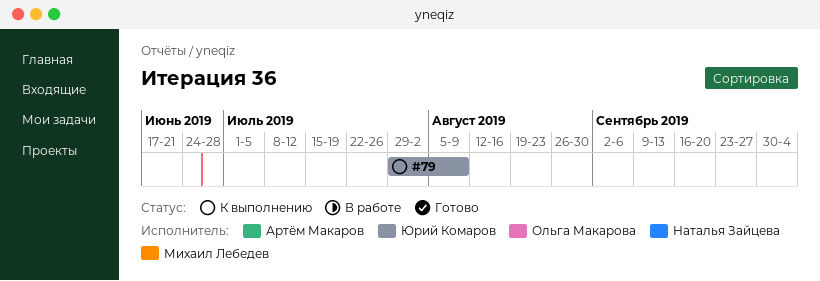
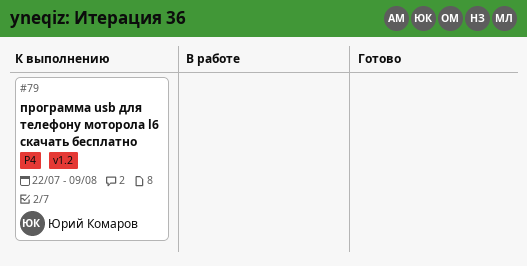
#79, start: Jul 29 -> Jul 22

